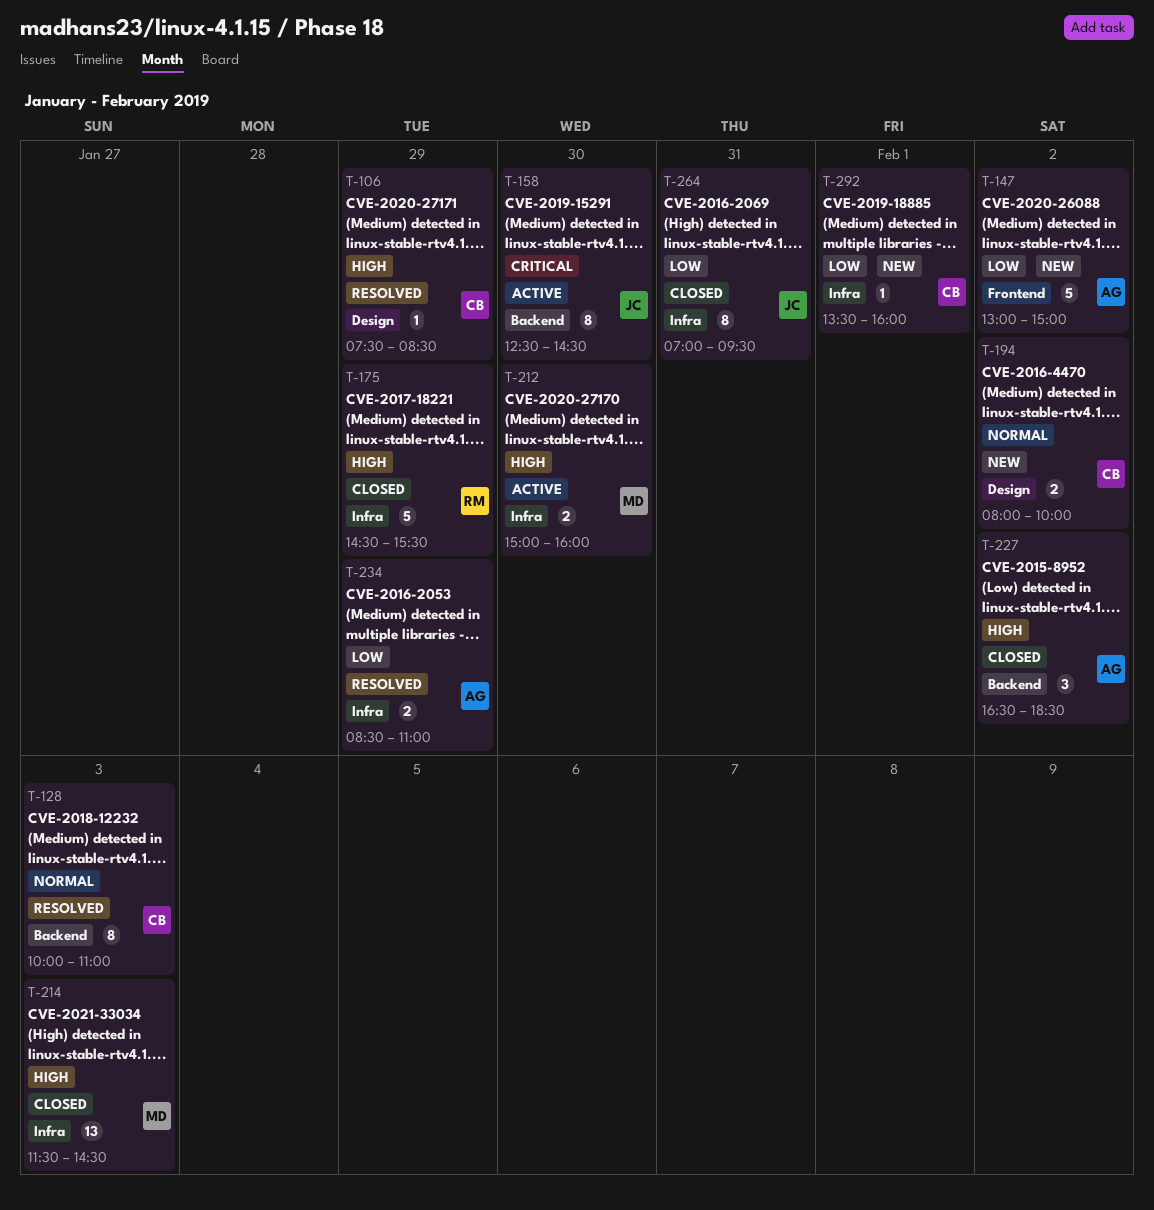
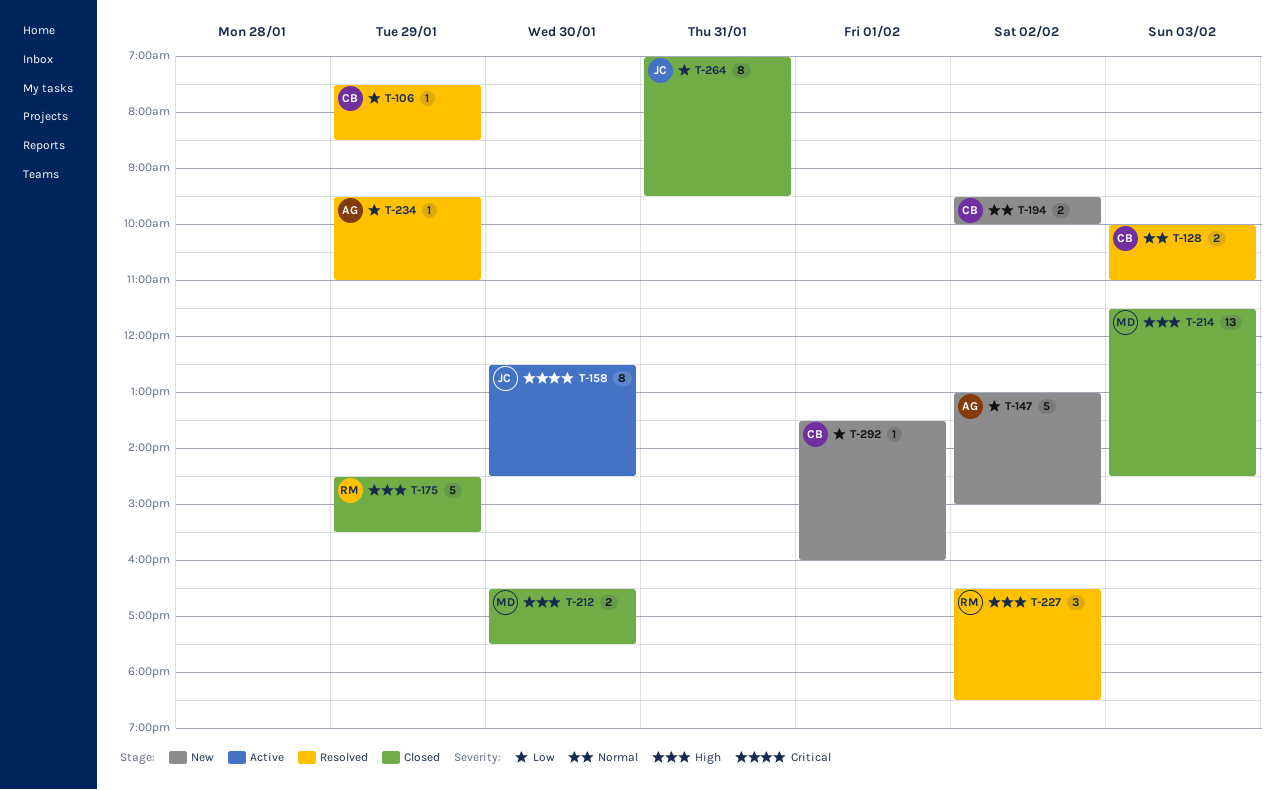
T-106, priority: High -> Low
T-128, estimate: 8 -> 2
T-194, begins: 08:00 -> 09:30
T-212, status: Active -> Closed
T-212, begins: 15:00 -> 16:30
T-212, ends: 16:00 -> 17:30
T-227, status: Closed -> Resolved
T-227, owner: AG -> RM
T-234, estimate: 2 -> 1
T-234, begins: 08:30 -> 09:30

